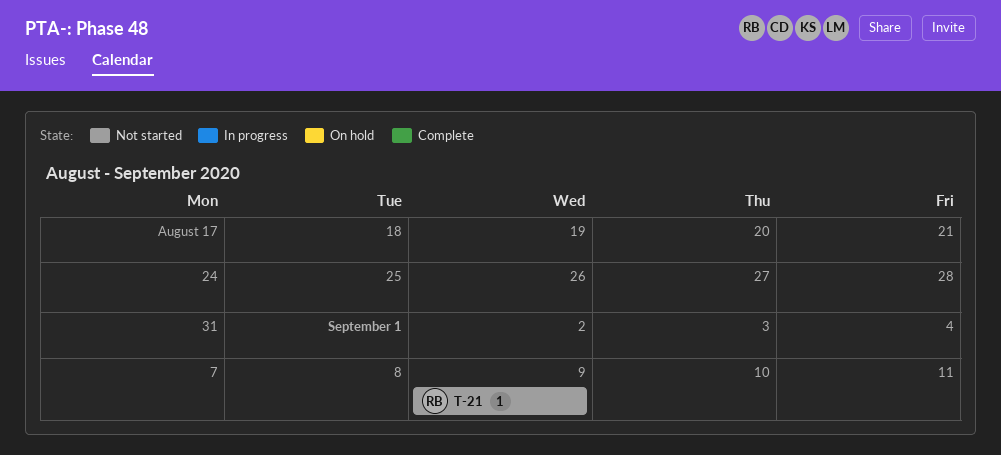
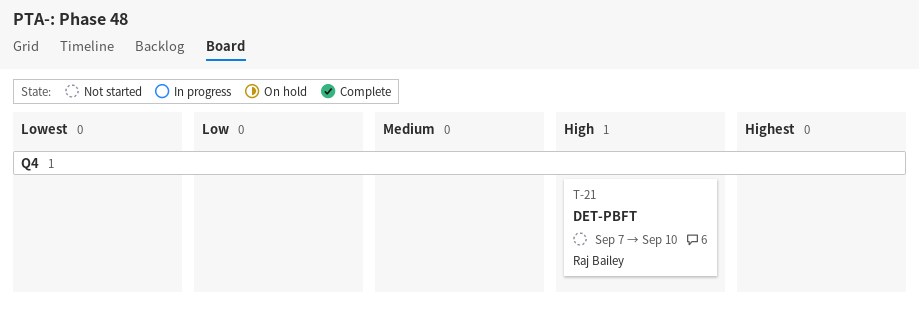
T-21, start: Sep 9 -> Sep 7
T-21, due: Sep 9 -> Sep 10

